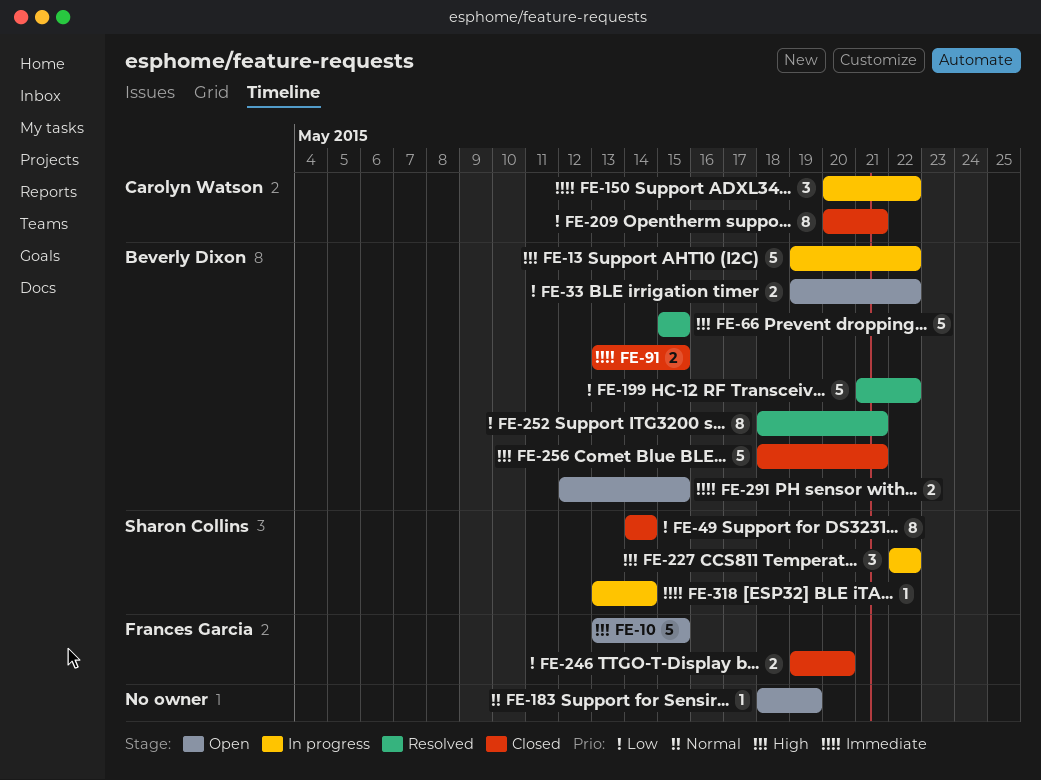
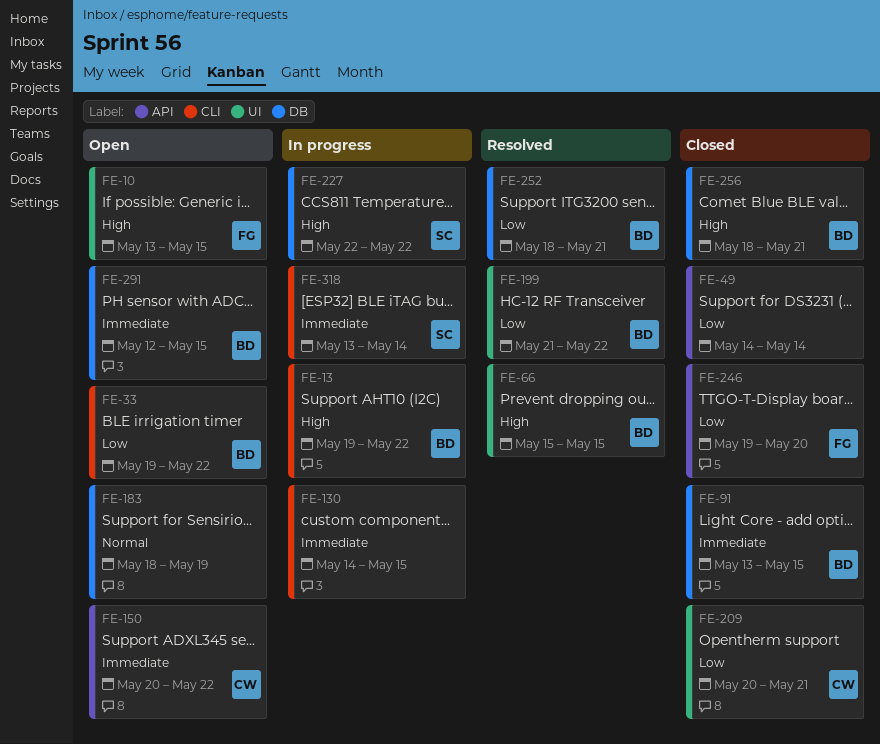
FE-49, owner: Sharon Collins -> none
FE-130: none -> present
FE-150, status: In progress -> Open

